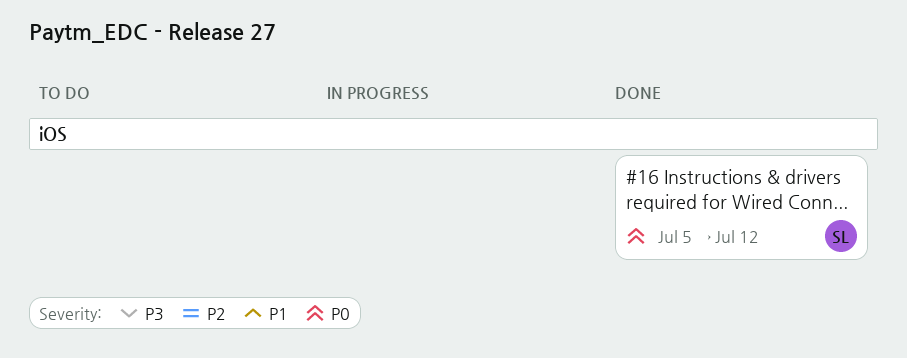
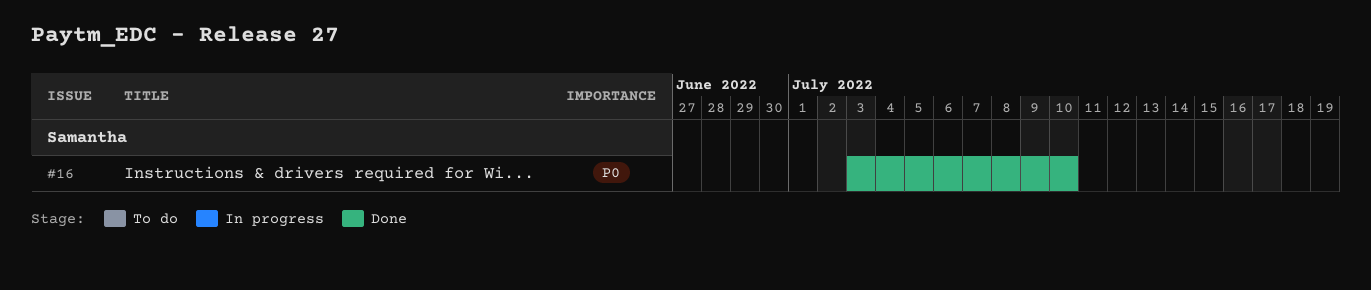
#16, start: Jul 5 -> Jul 3
#16, due: Jul 12 -> Jul 10

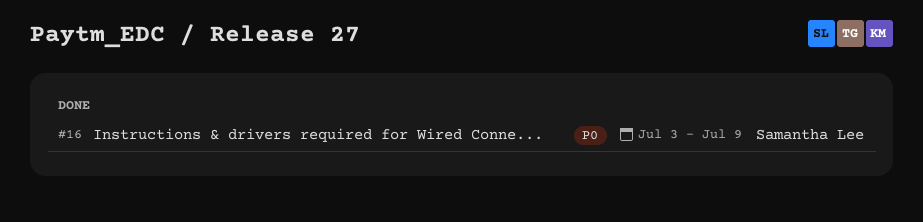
#16, due: Jul 10 -> Jul 9

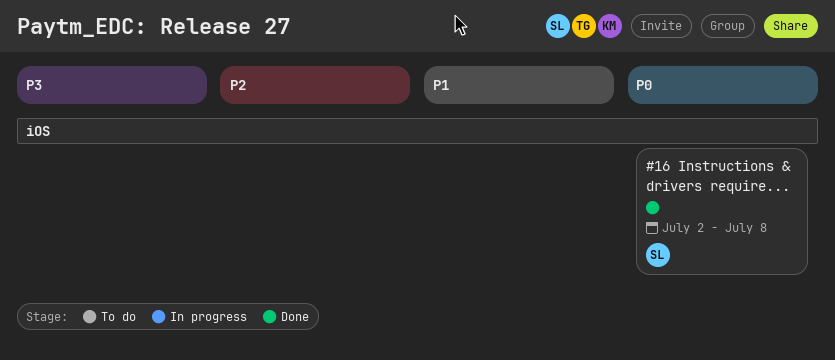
#16, start: Jul 3 -> Jul 2
#16, due: Jul 9 -> Jul 8

